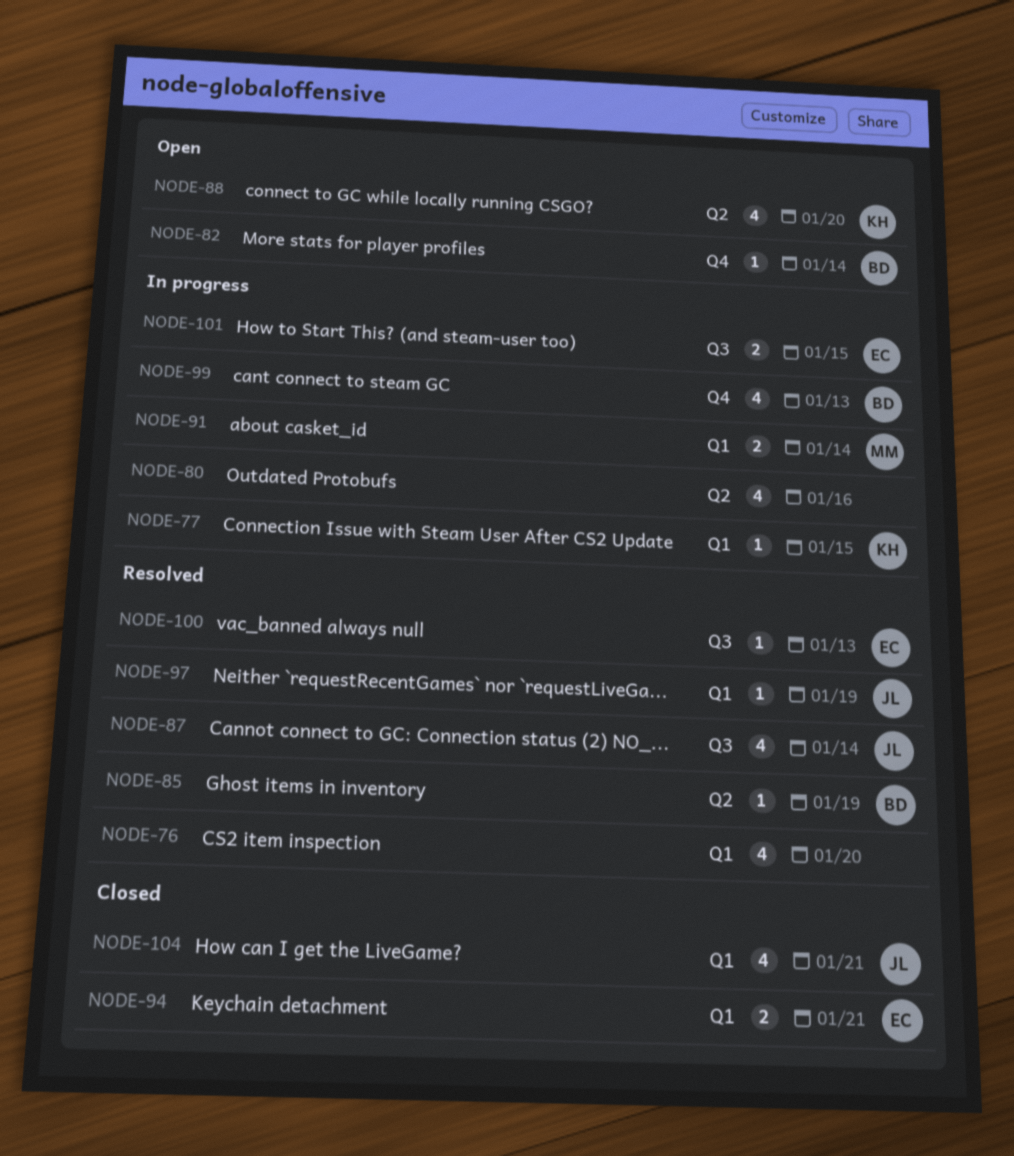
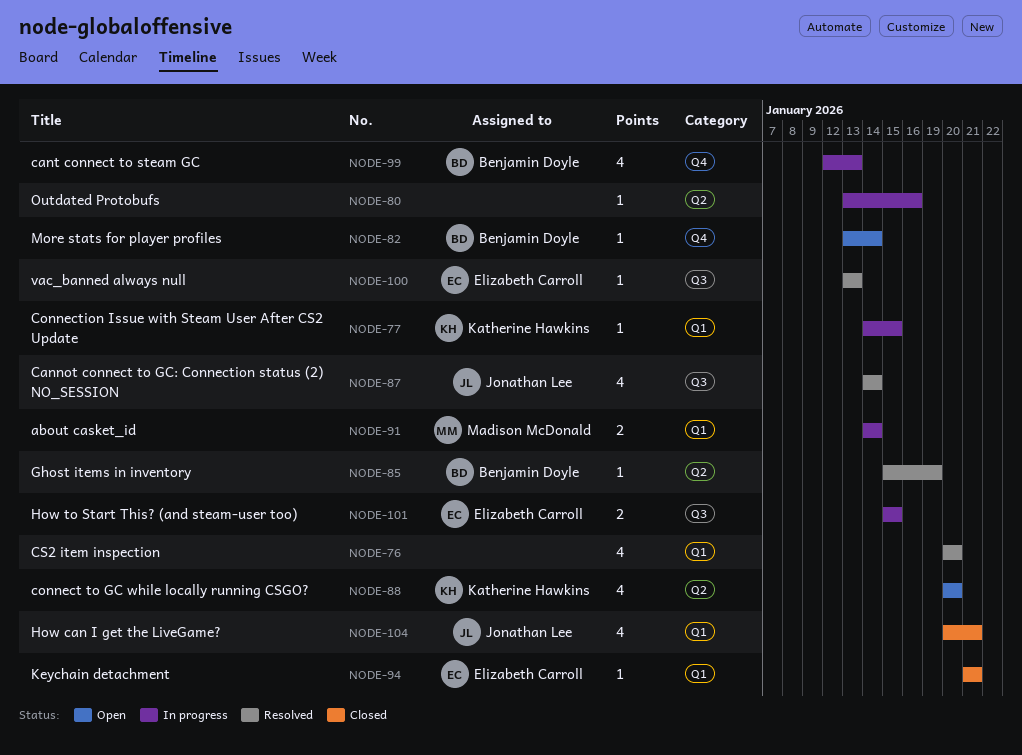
NODE-80, estimate: 4 -> 1
NODE-94, estimate: 2 -> 1
NODE-97: present -> none

